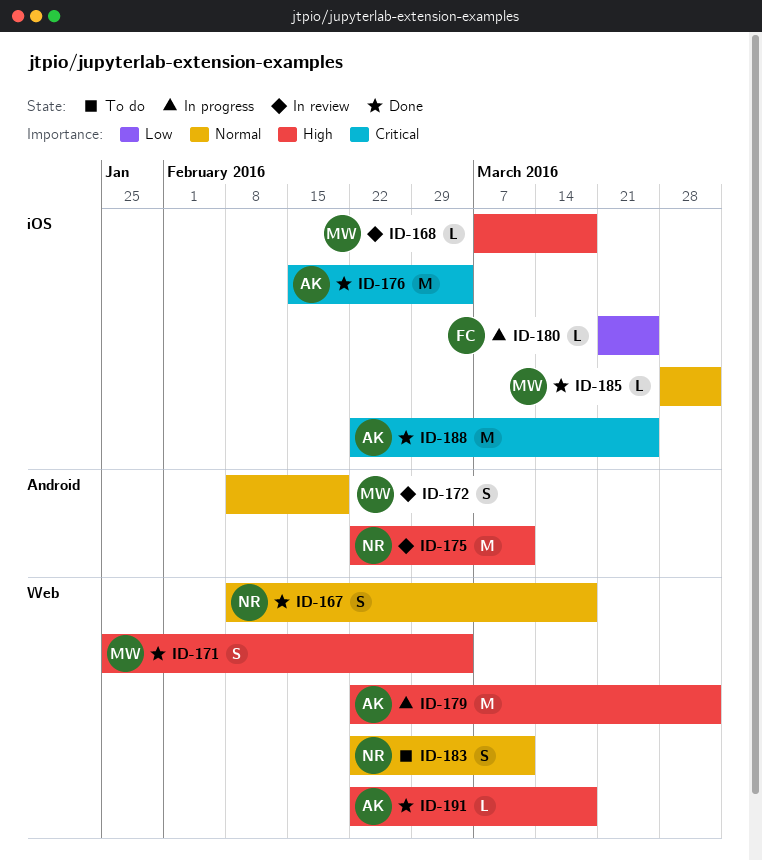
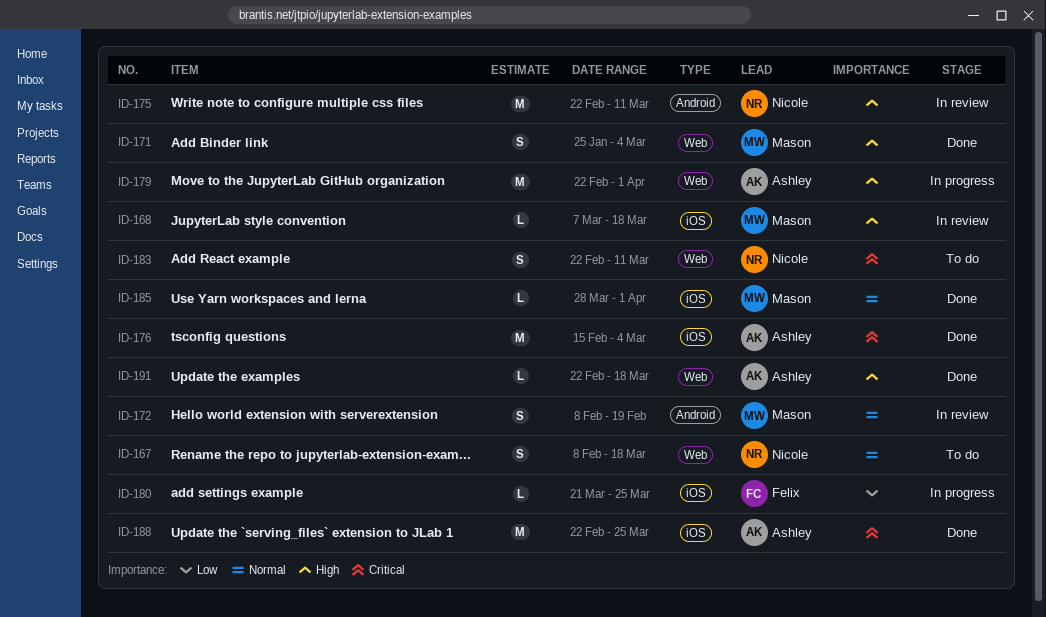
ID-167, status: Done -> To do
ID-183, priority: Normal -> Critical

